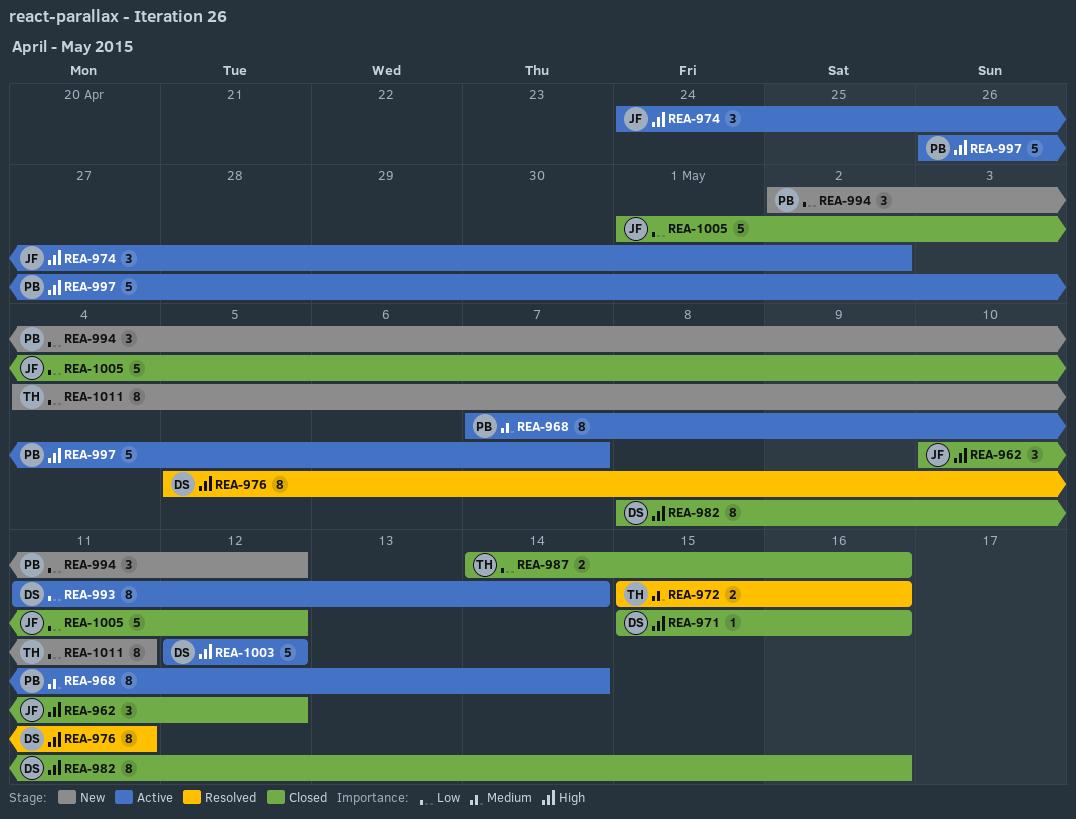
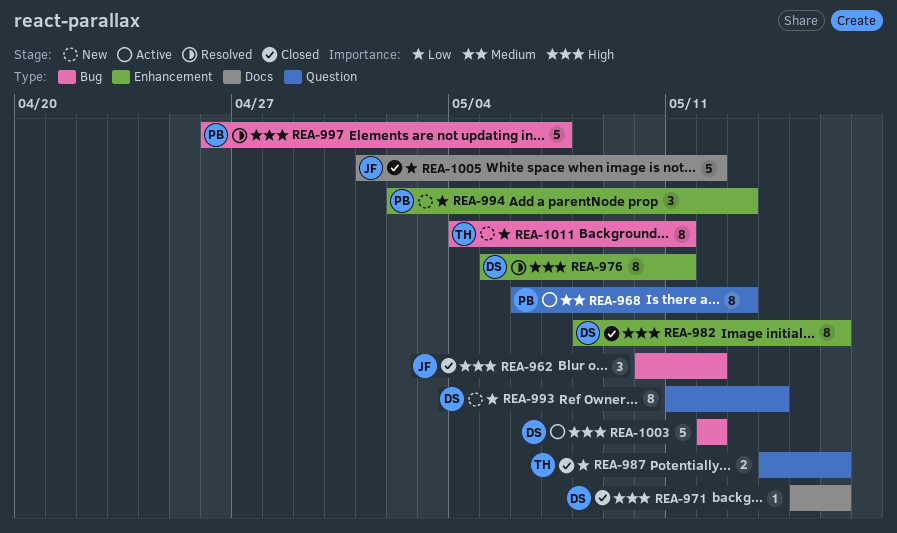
REA-968, start: May 7 -> May 6
REA-968, due: May 14 -> May 13
REA-972: present -> none
REA-974: present -> none
REA-993, status: Active -> New
REA-994, due: May 12 -> May 13
REA-997, status: Active -> Resolved

